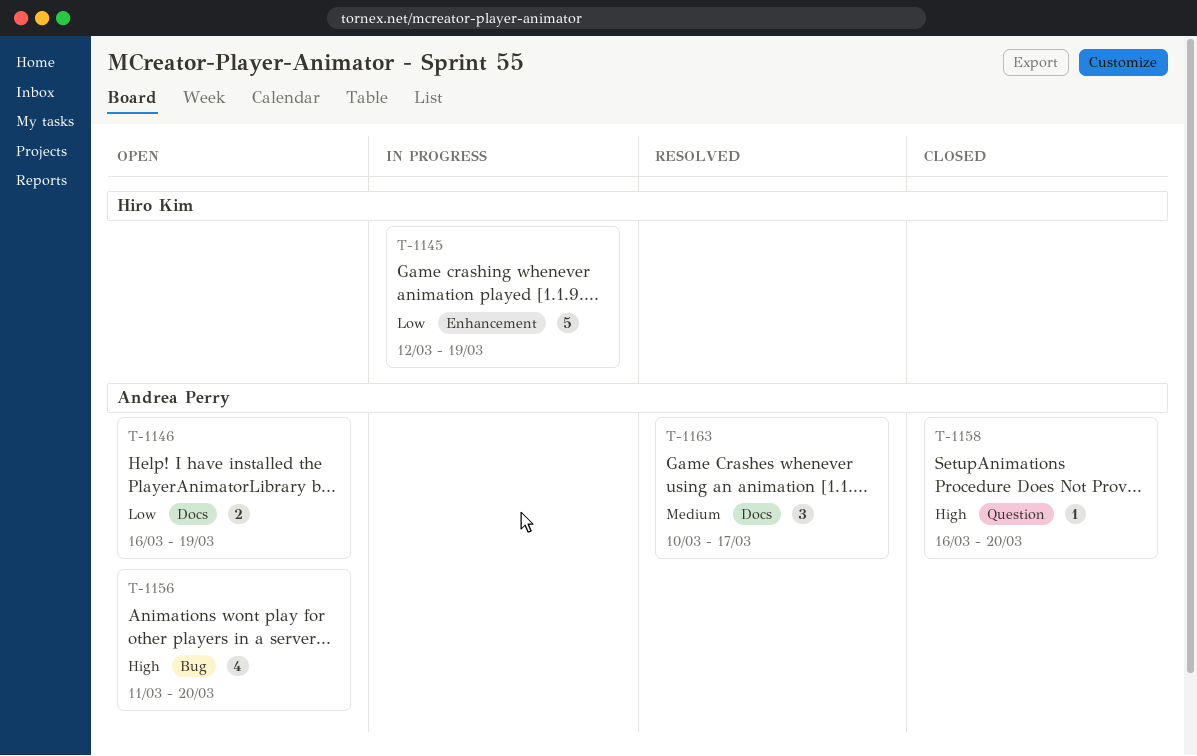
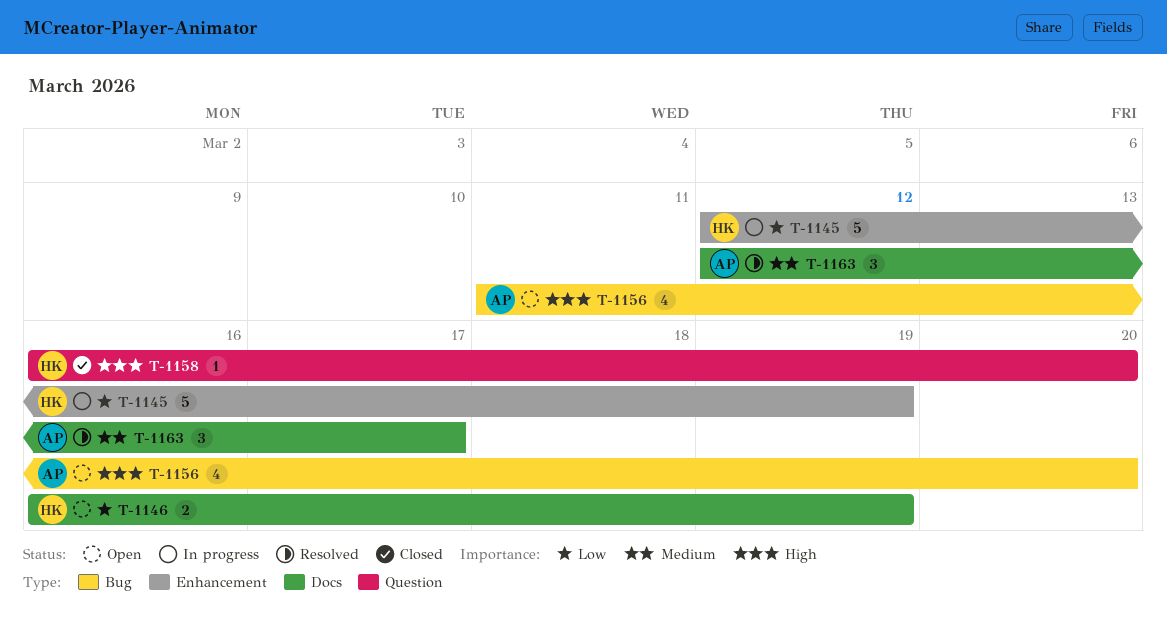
T-1146, owner: Andrea Perry -> Hiro Kim
T-1158, owner: Andrea Perry -> Hiro Kim
T-1163, start: Mar 10 -> Mar 12

